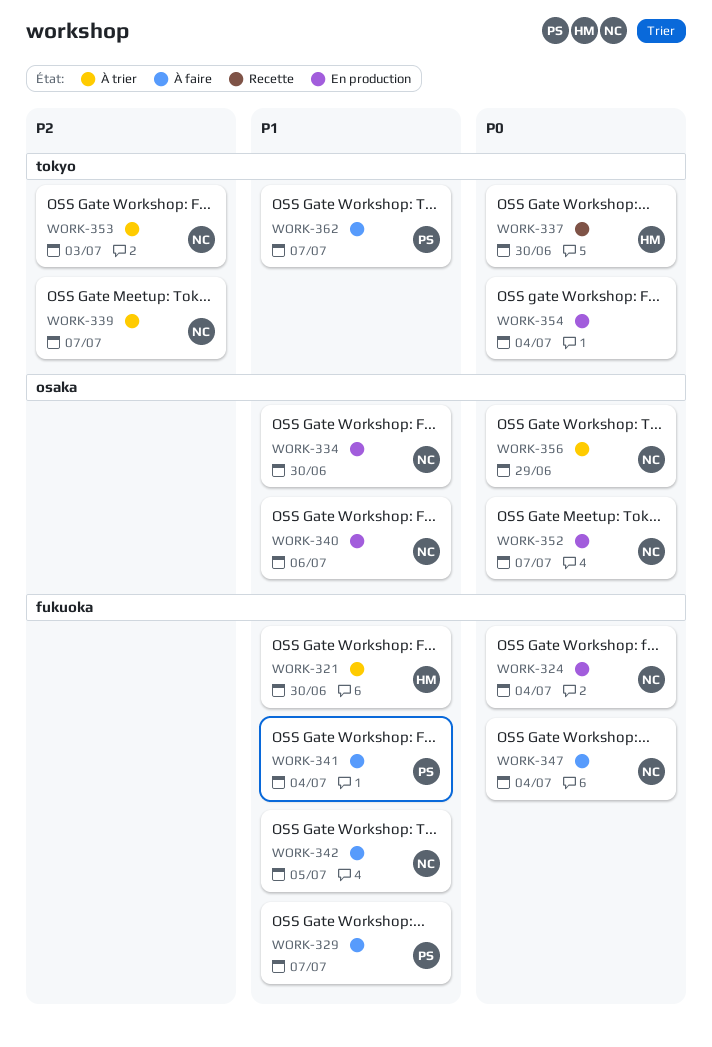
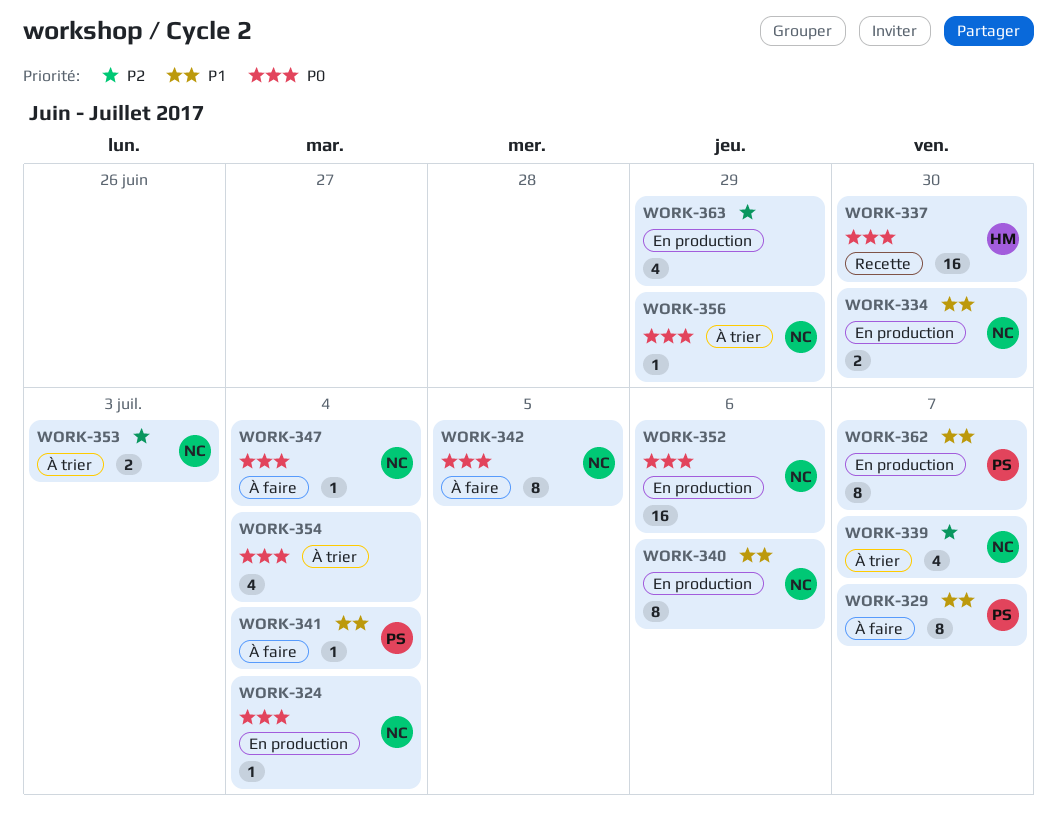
WORK-321: present -> none
WORK-342, priority: P1 -> P0
WORK-352, due: Jul 7 -> Jul 6
WORK-354, status: En production -> À trier
WORK-362, status: À faire -> En production
WORK-363: none -> present

